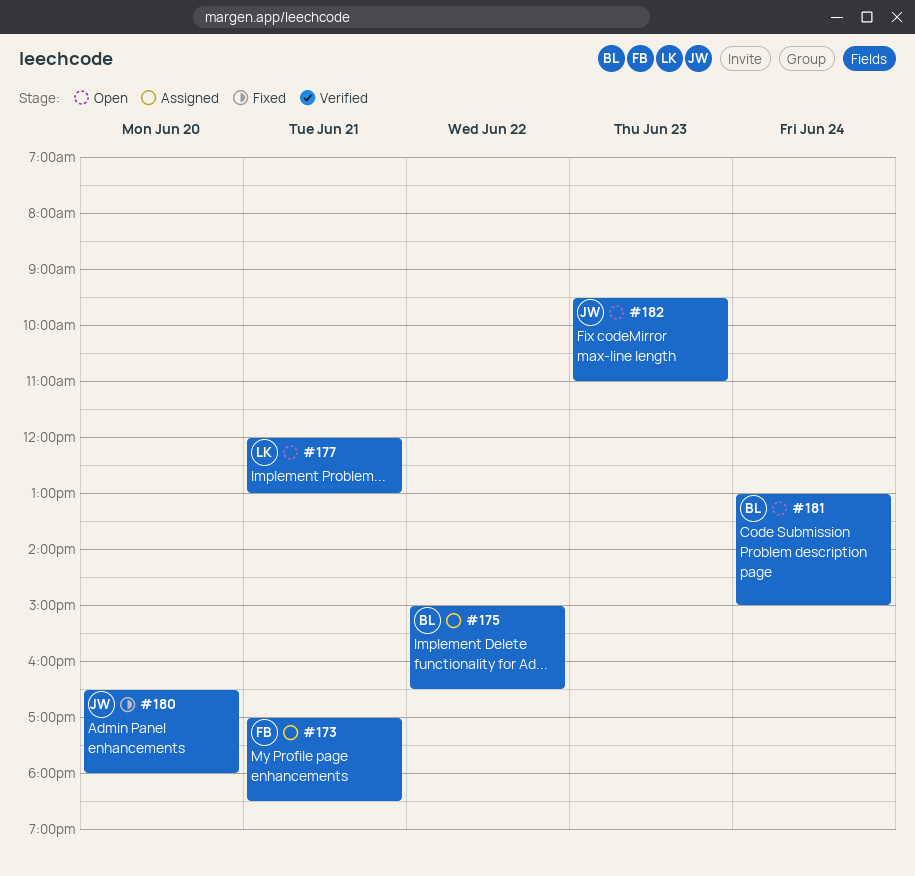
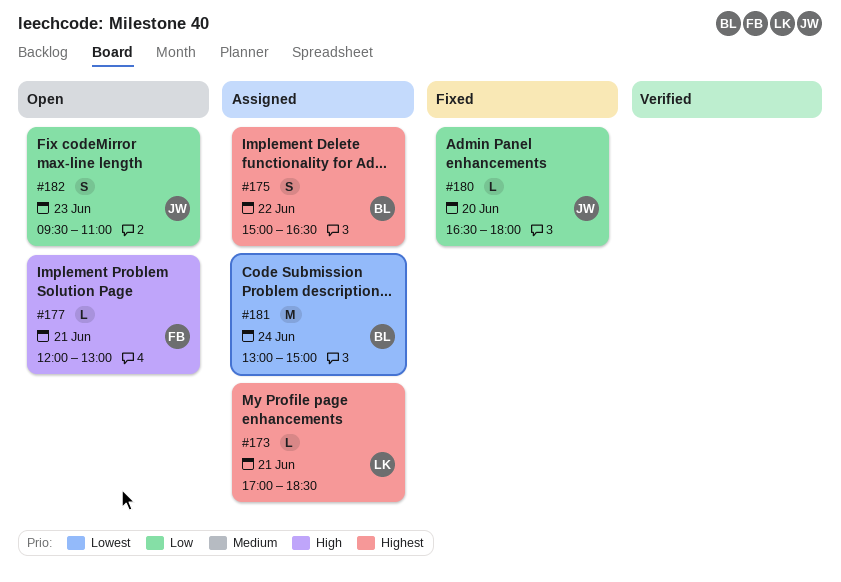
#173, owner: FB -> LK
#177, owner: LK -> FB
#181, status: Open -> Assigned

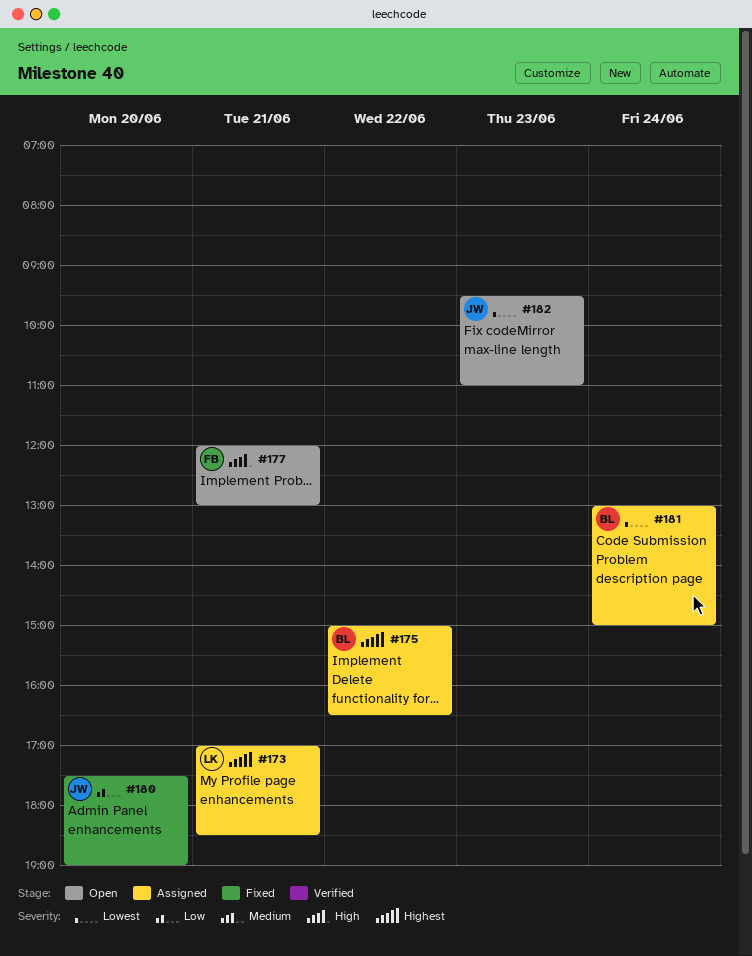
#180, begins: 16:30 -> 17:30
#180, ends: 18:00 -> 19:00
#182, priority: Low -> Lowest

